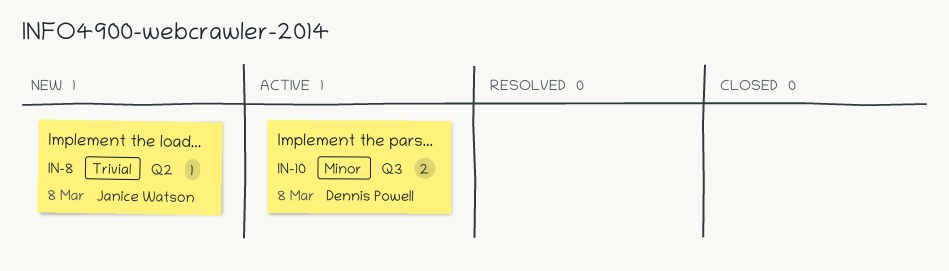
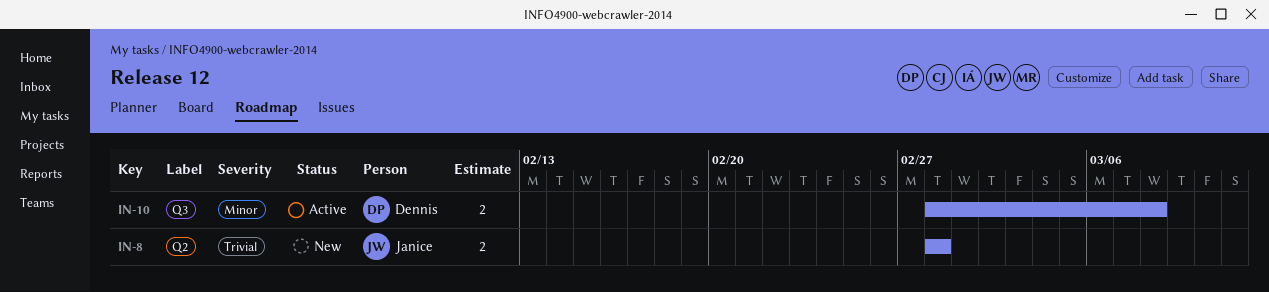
IN-8, estimate: 1 -> 2
IN-8, due: Mar 8 -> Feb 28

